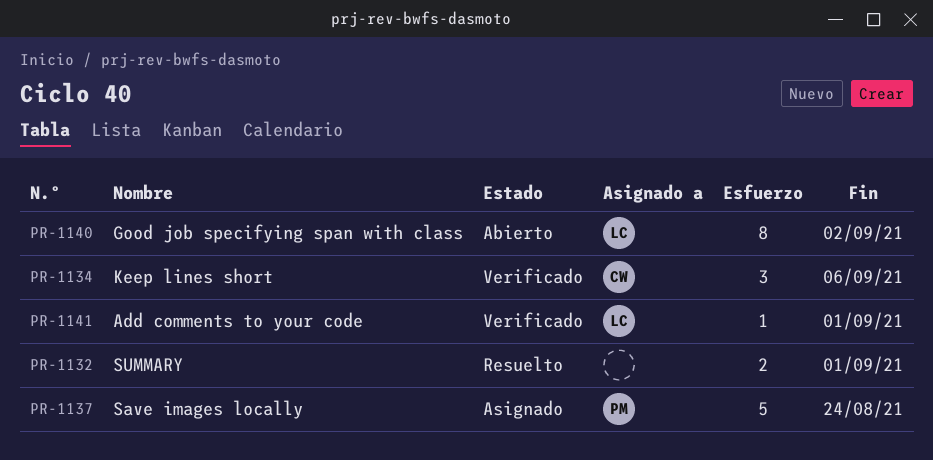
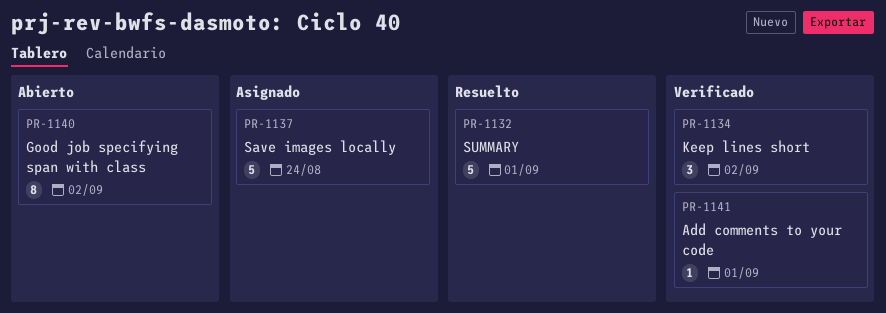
PR-1132, estimate: 2 -> 5
PR-1134, due: Sep 6 -> Sep 2

